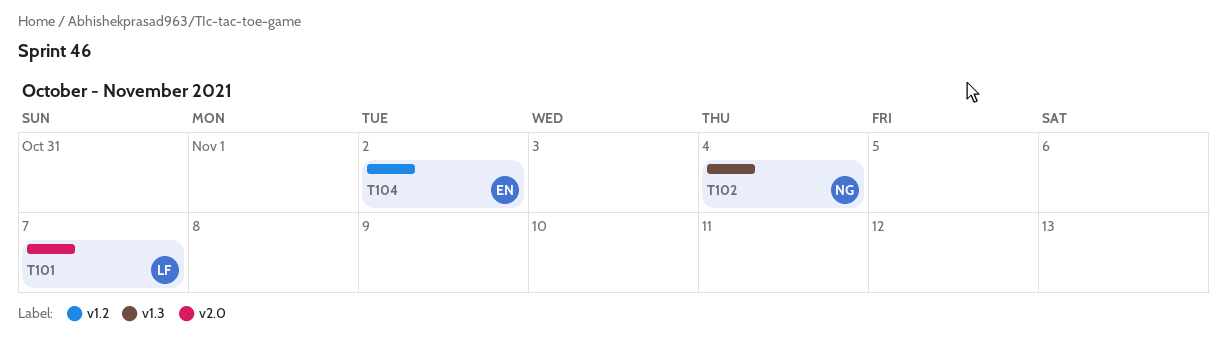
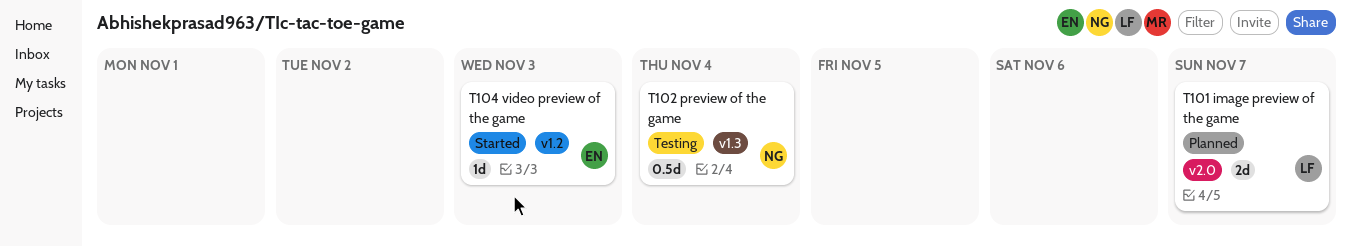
T104, due: Nov 2 -> Nov 3

